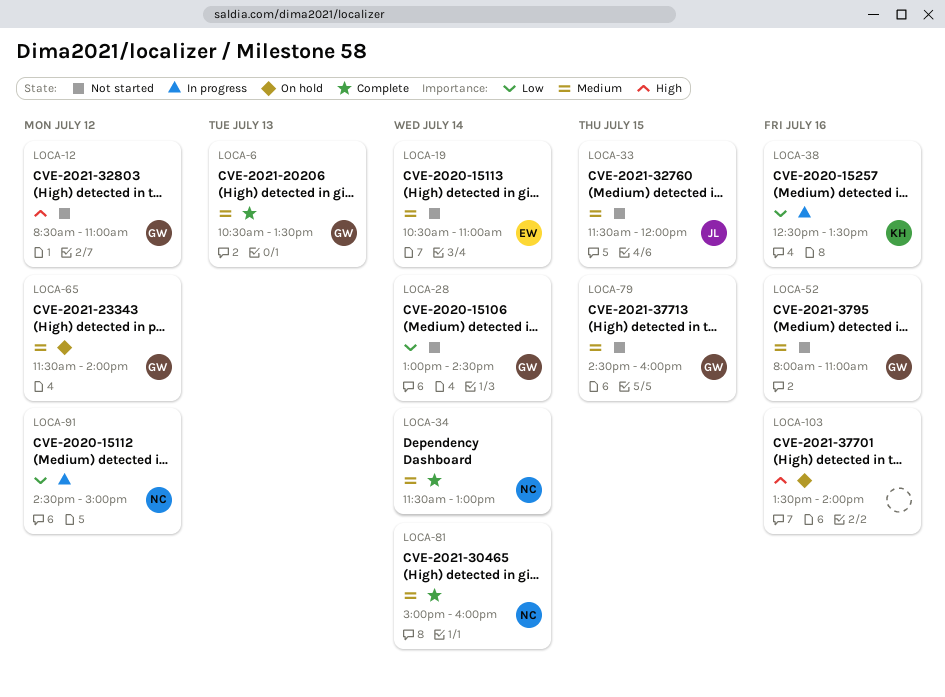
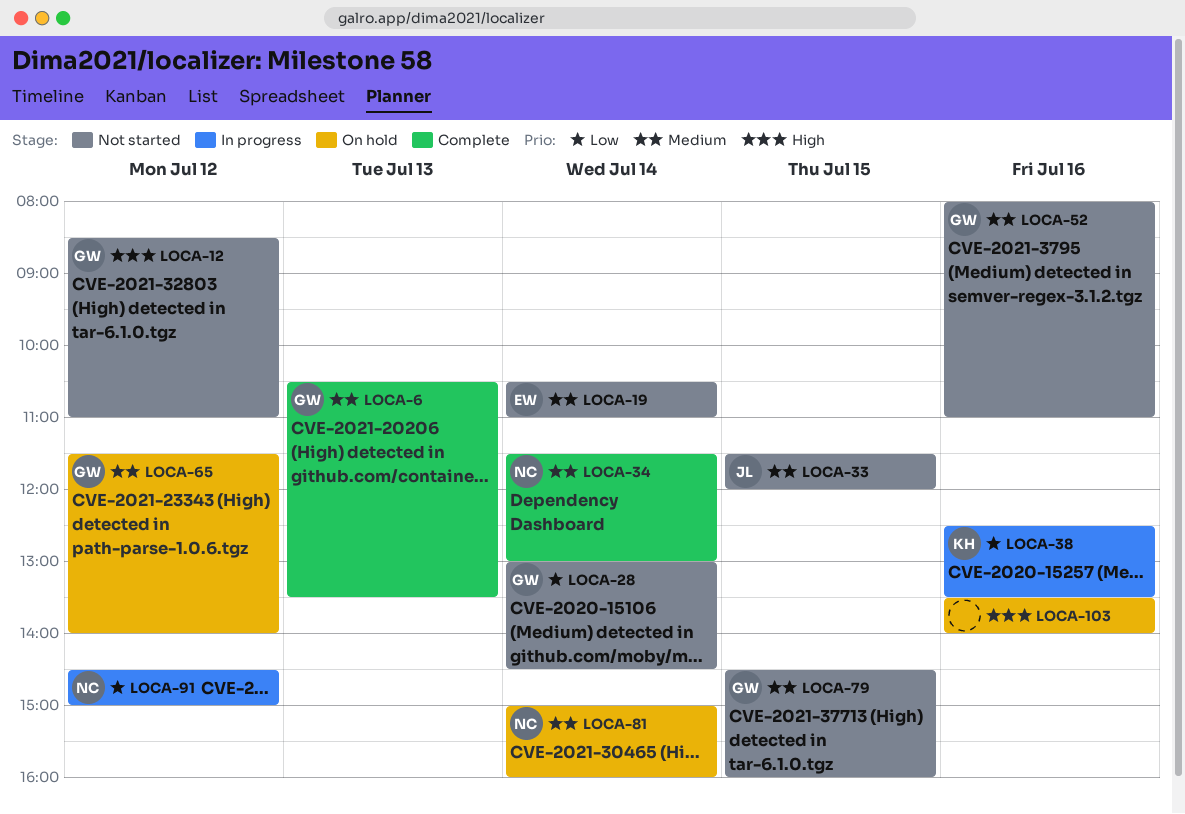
LOCA-81, status: Complete -> On hold

